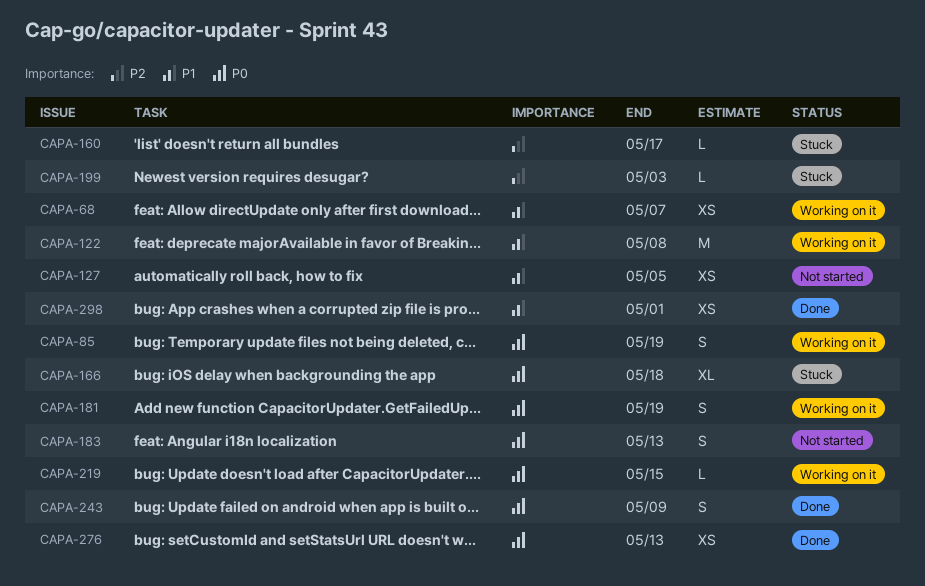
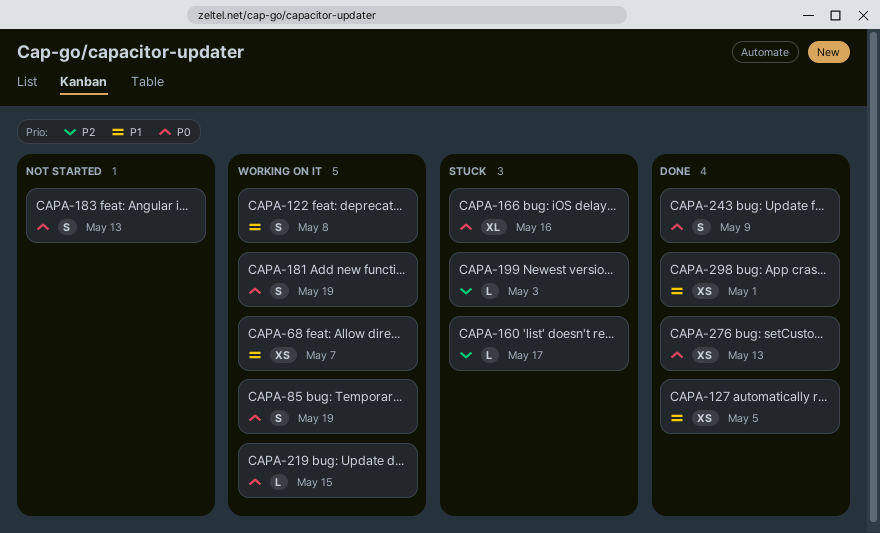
CAPA-122, estimate: M -> S
CAPA-127, status: Not started -> Done
CAPA-166, due: May 18 -> May 16

